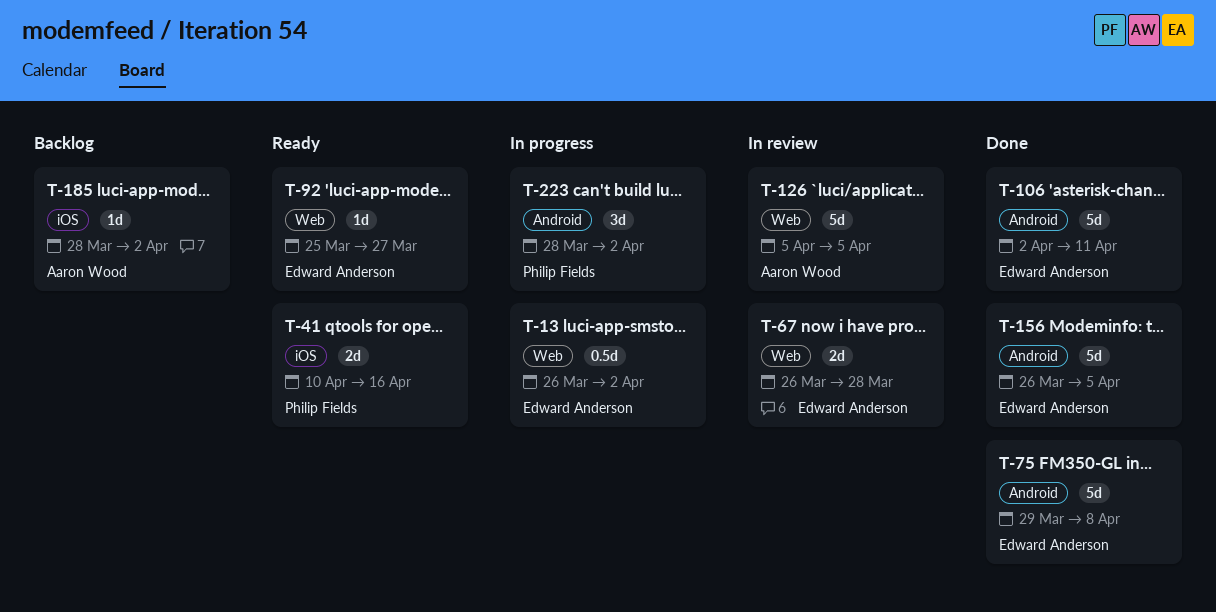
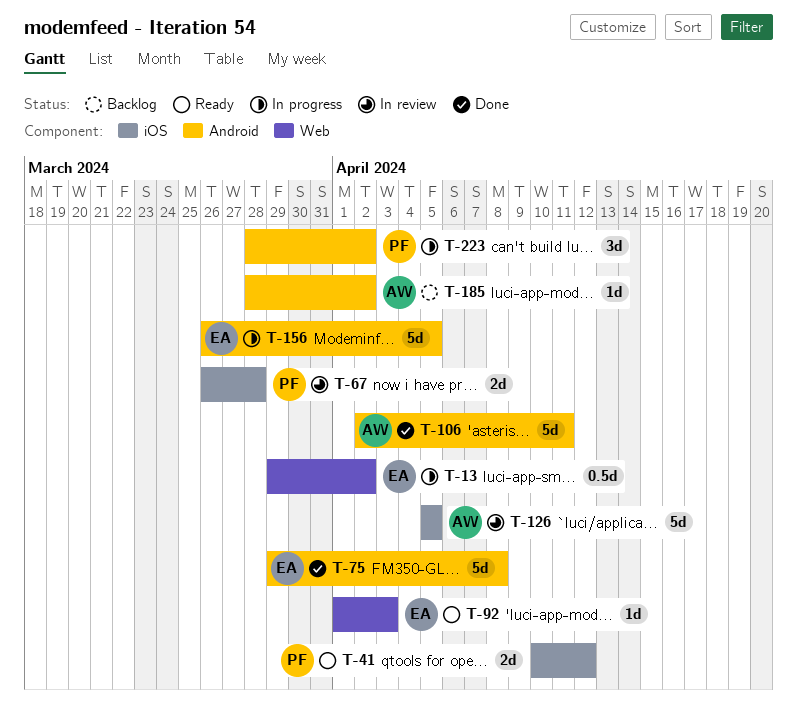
T-13, start: Mar 26 -> Mar 29
T-41, due: Apr 16 -> Apr 12
T-67, owner: Edward Anderson -> Philip Fields
T-67, label: Web -> iOS
T-92, start: Mar 25 -> Apr 1
T-92, due: Mar 27 -> Apr 3
T-106, owner: Edward Anderson -> Aaron Wood
T-126, label: Web -> iOS
T-156, status: Done -> In progress
T-185, label: iOS -> Android

